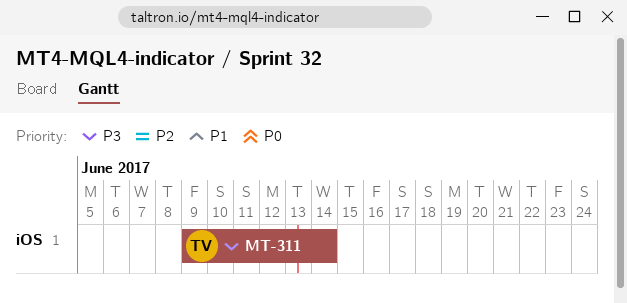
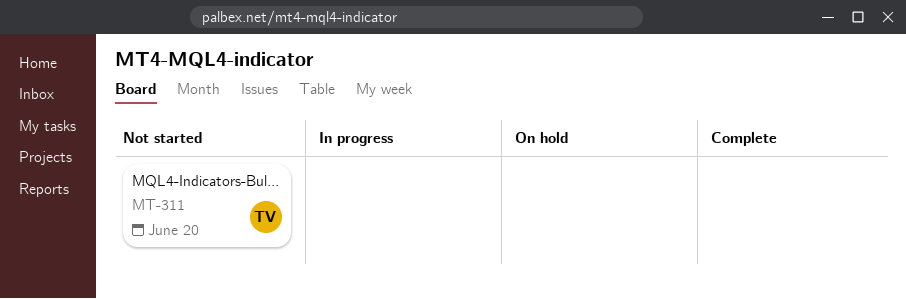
MT-311, due: Jun 14 -> Jun 20

